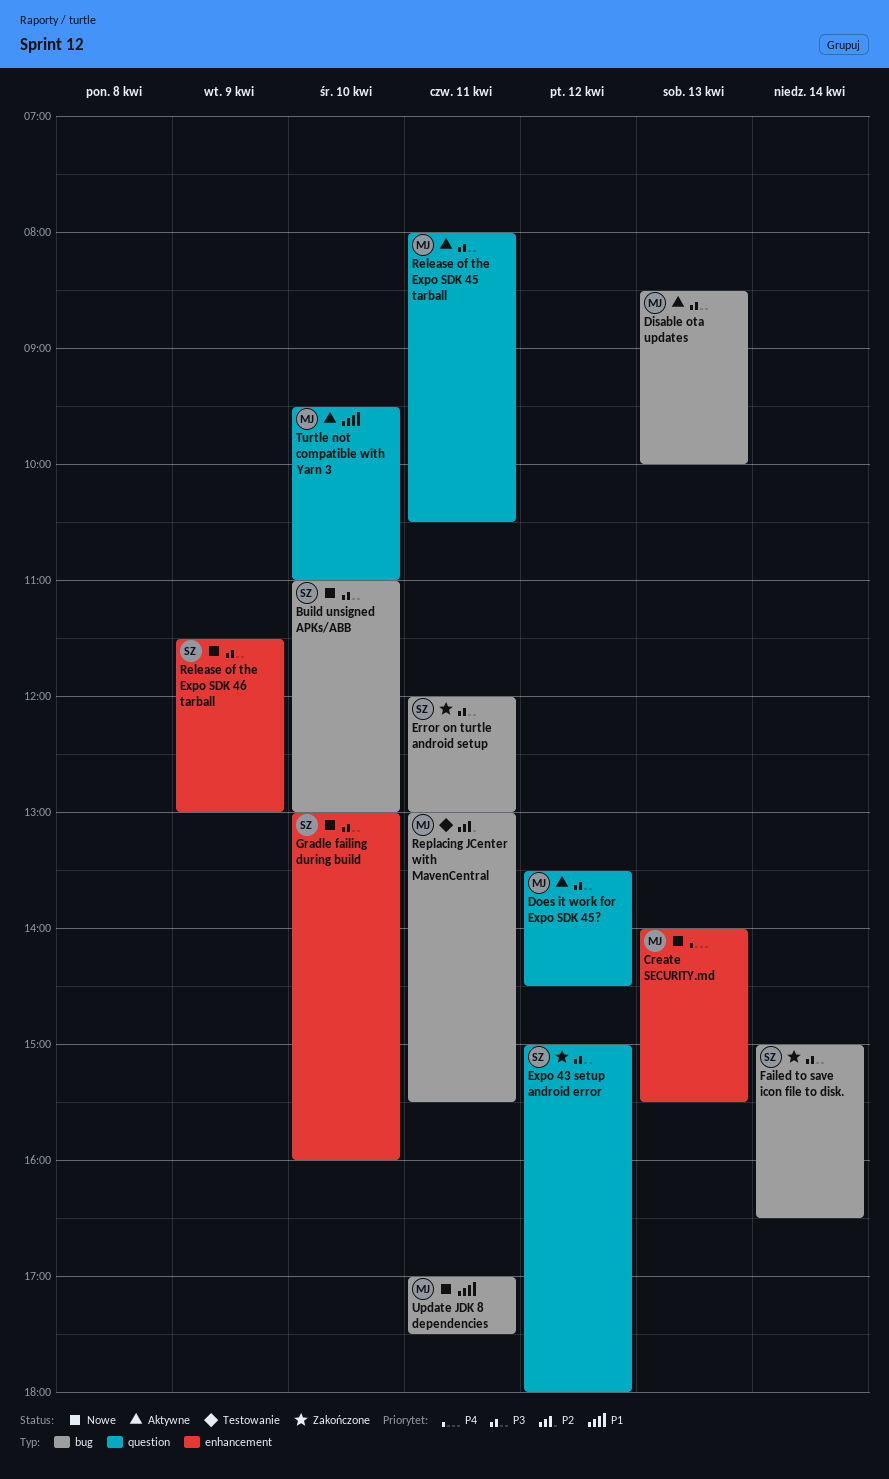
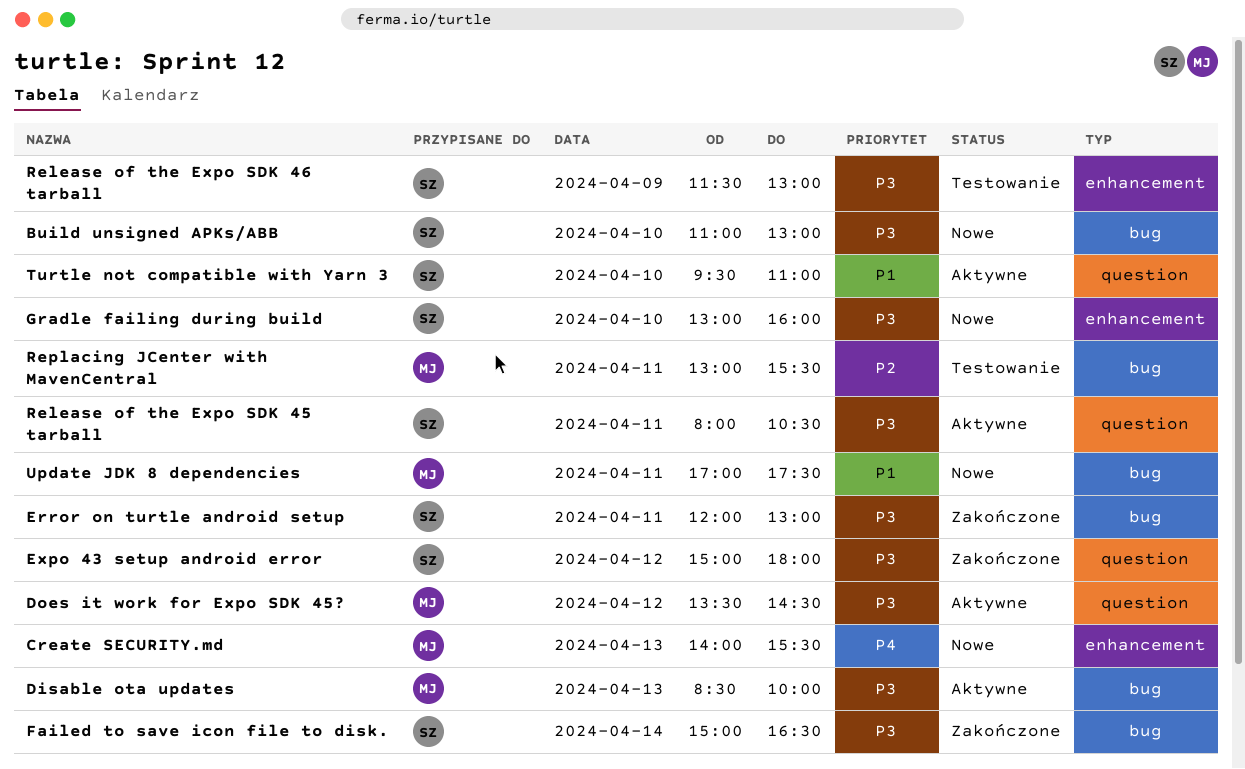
Release of the Expo SDK 45 tarball, owner: MJ -> SZ
Release of the Expo SDK 46 tarball, status: Nowe -> Testowanie
Turtle not compatible with Yarn 3, owner: MJ -> SZ

